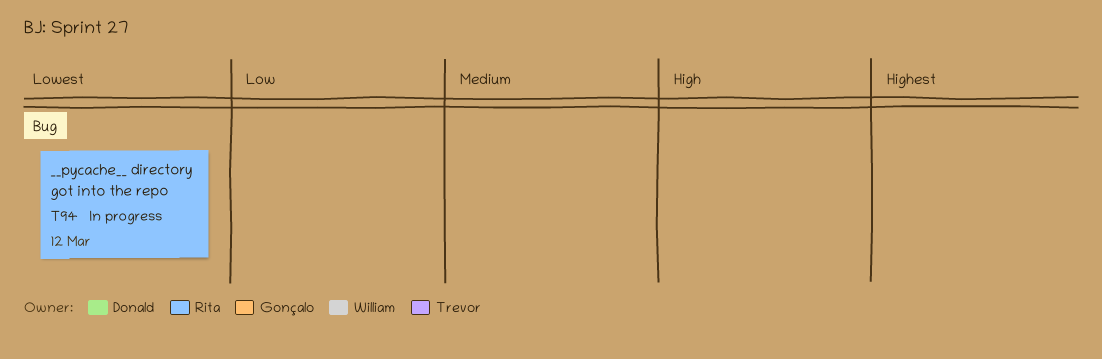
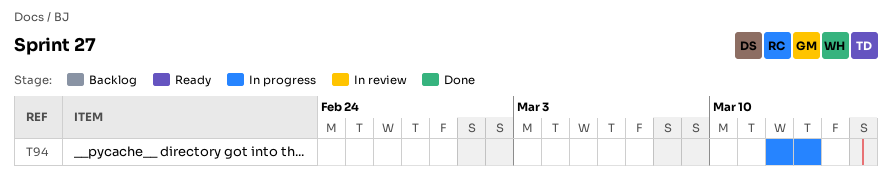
T94, due: Mar 12 -> Mar 13

